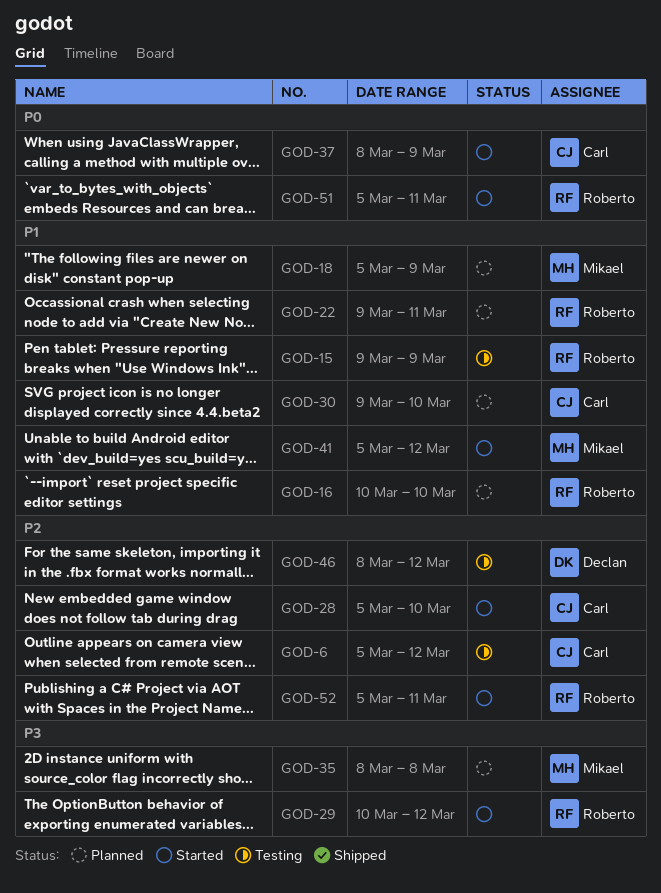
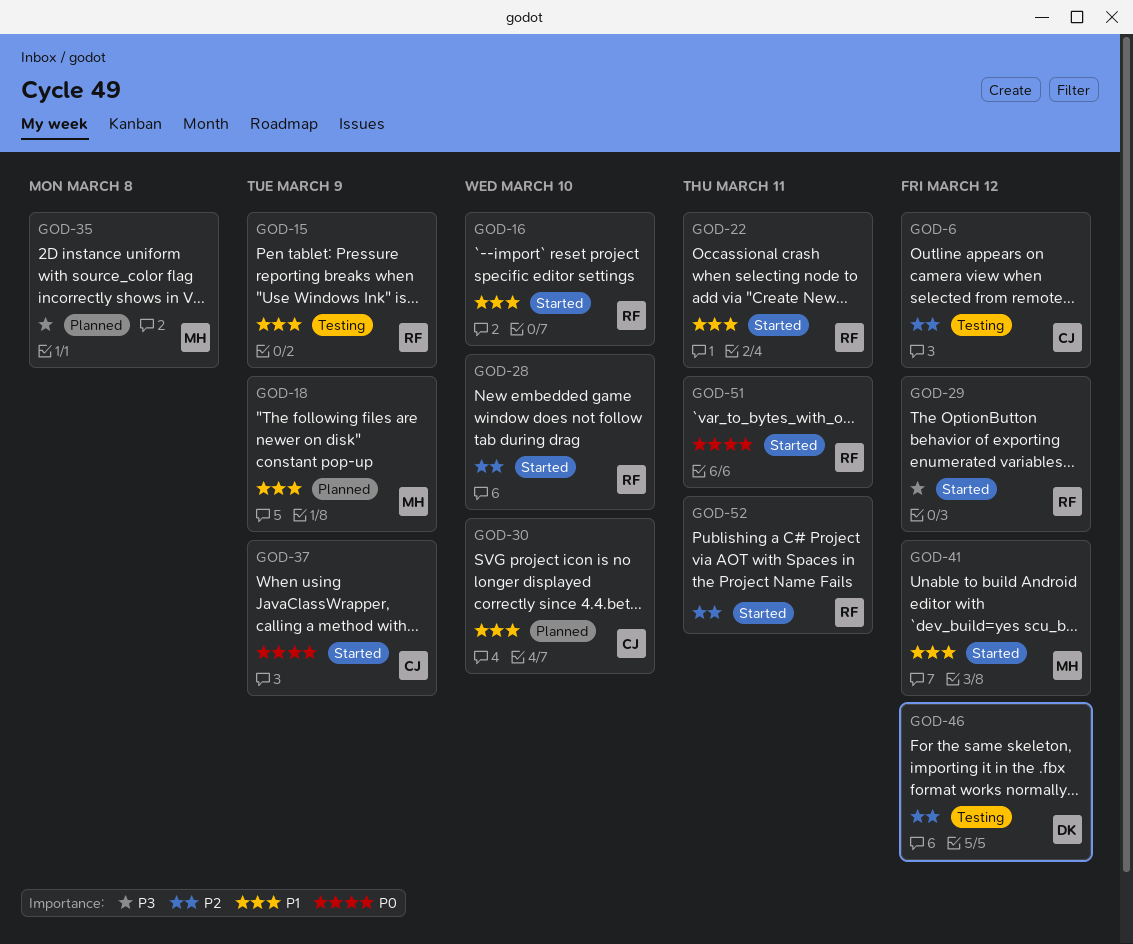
GOD-16, status: Planned -> Started
GOD-22, status: Planned -> Started
GOD-28, owner: Carl -> Roberto

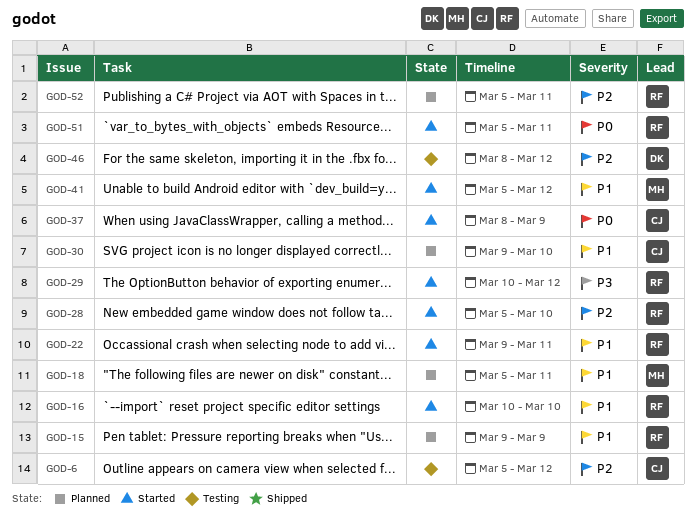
GOD-15, status: Testing -> Planned
GOD-18, due: Mar 9 -> Mar 11
GOD-35: present -> none
GOD-52, status: Started -> Planned

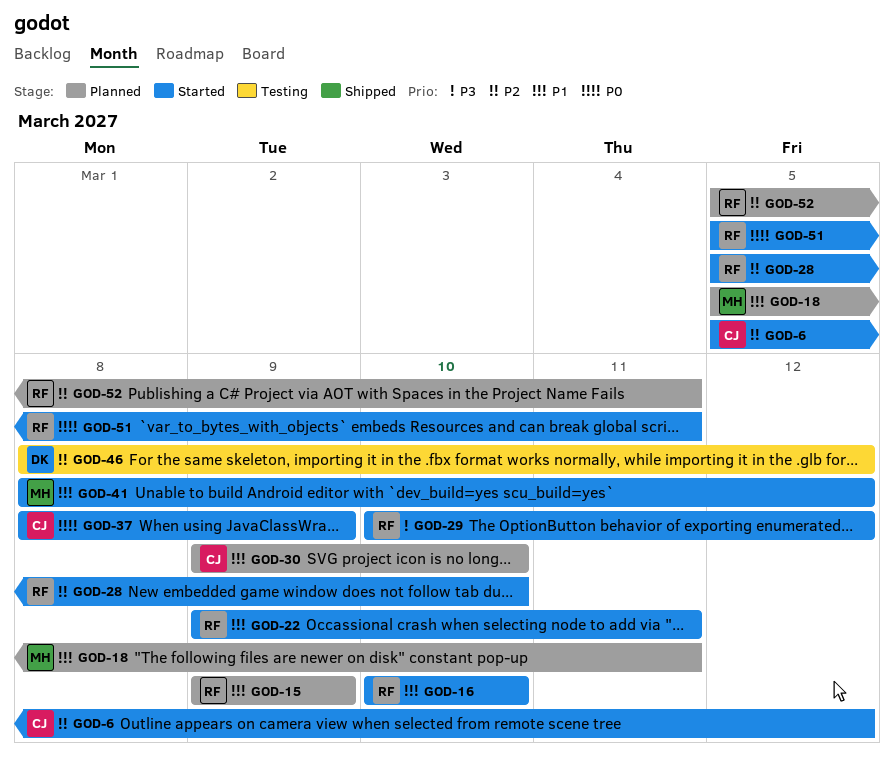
GOD-6, status: Testing -> Started
GOD-41, start: Mar 5 -> Mar 8

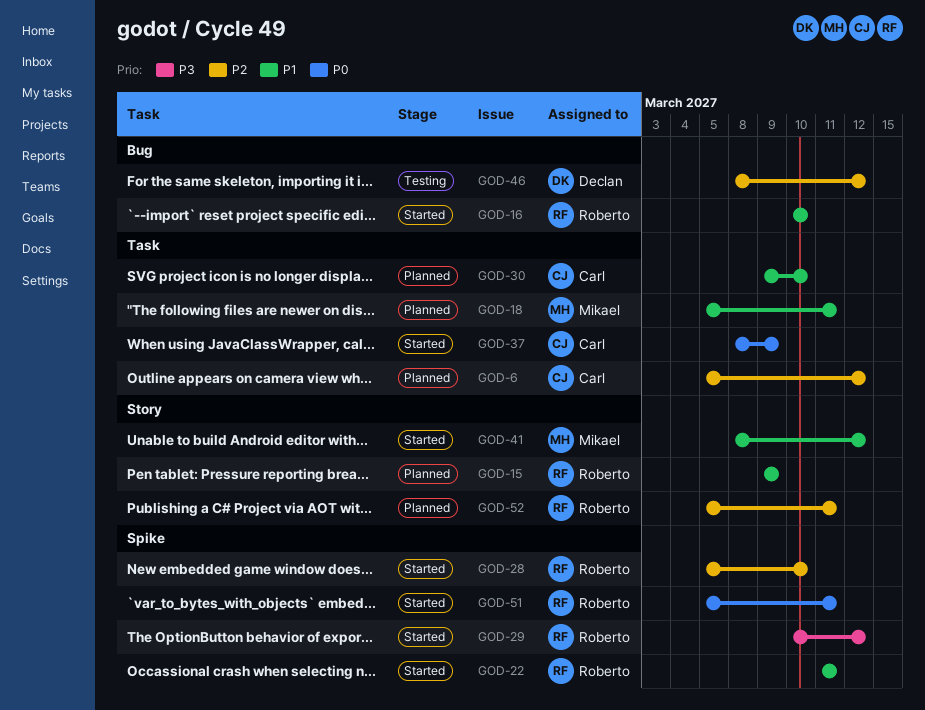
GOD-6, status: Started -> Planned
GOD-22, start: Mar 9 -> Mar 11

